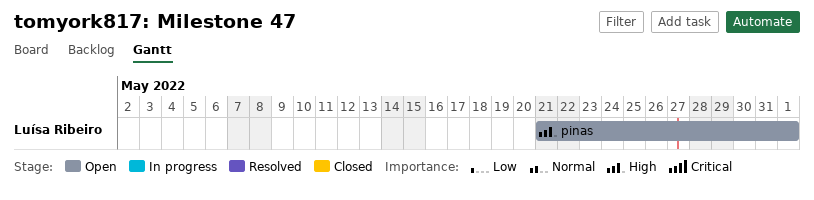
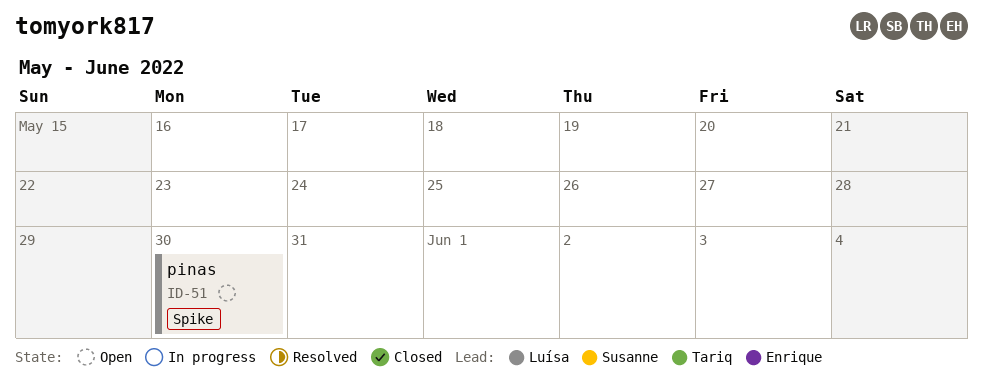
pinas, due: Jun 1 -> May 30

